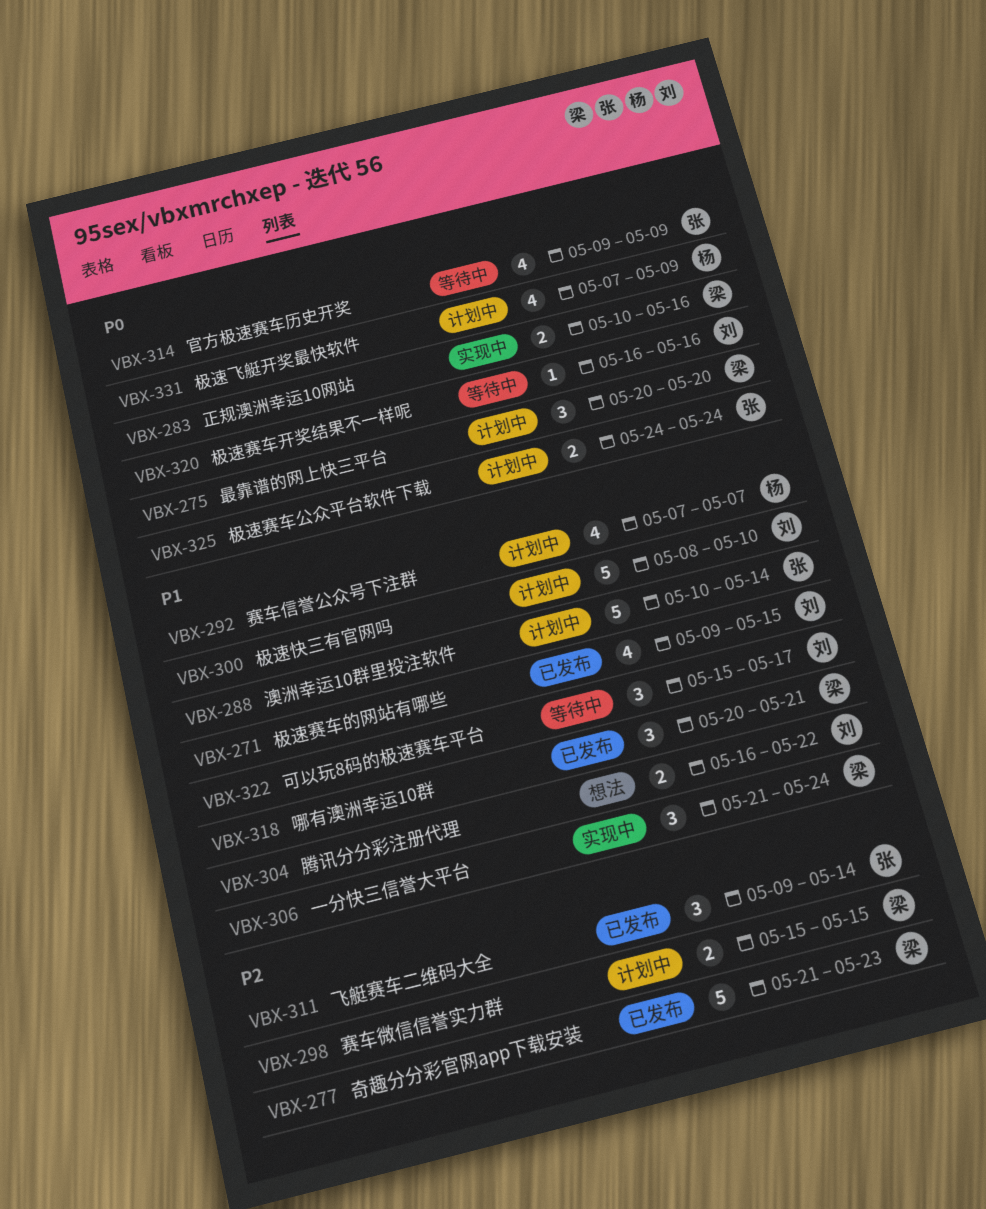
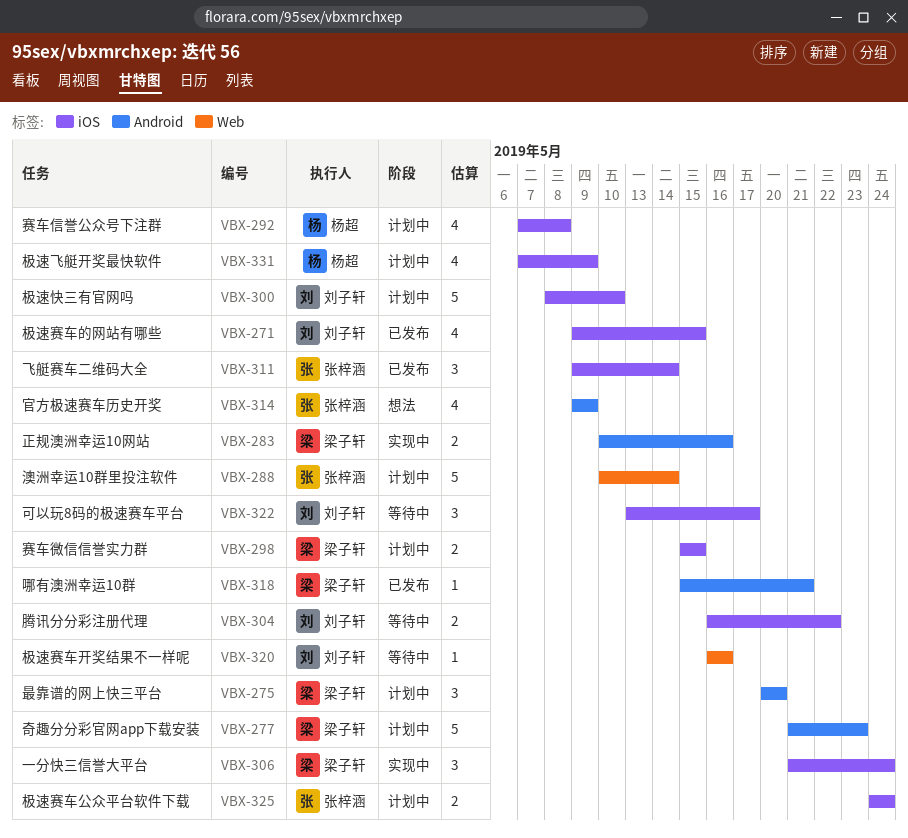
VBX-277, status: 已发布 -> 计划中
VBX-292, due: May 7 -> May 8
VBX-304, status: 想法 -> 等待中
VBX-314, status: 等待中 -> 想法
VBX-318, estimate: 3 -> 1
VBX-318, start: May 20 -> May 15
VBX-322, start: May 15 -> May 13

